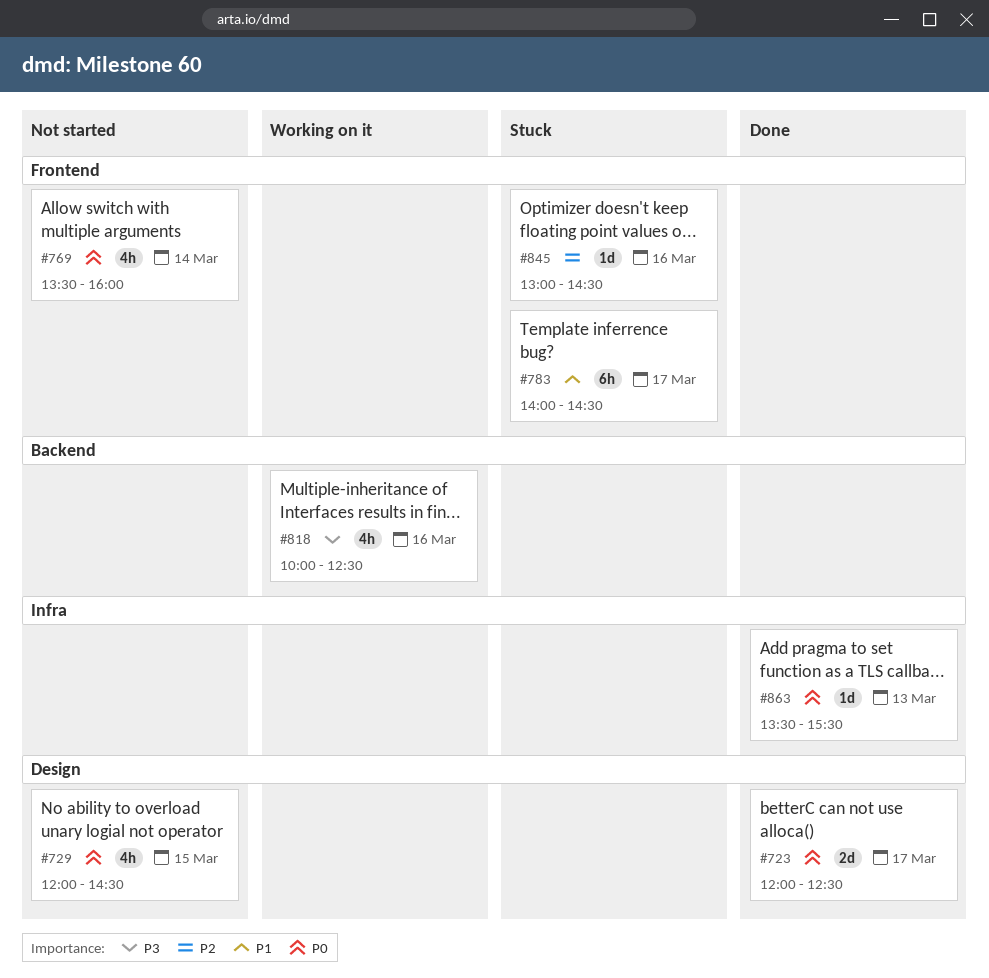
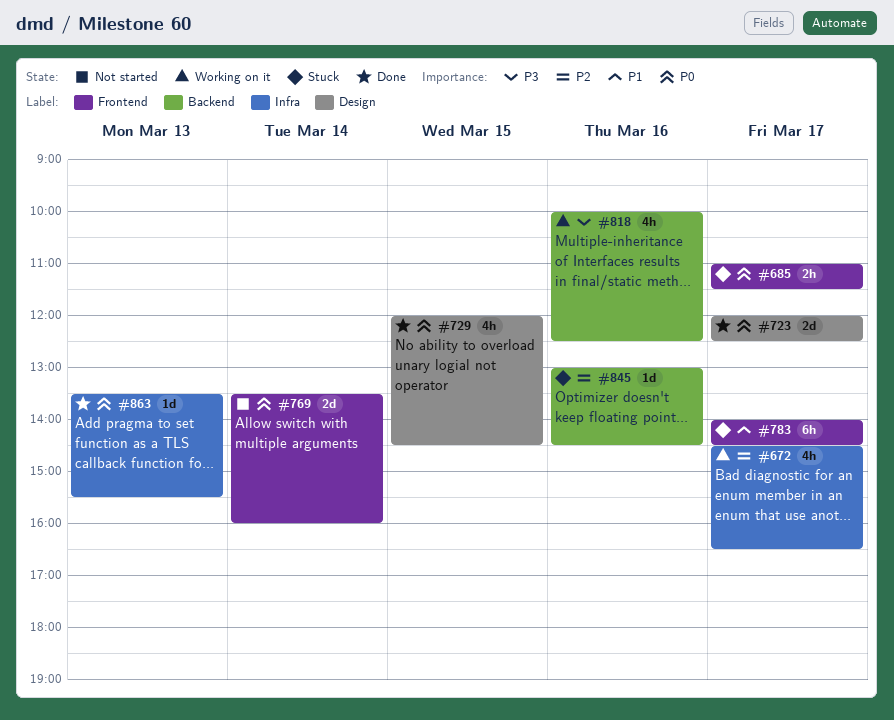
#672: none -> present
#685: none -> present
#729, status: Not started -> Done
#769, estimate: 4h -> 2d
#845, label: Frontend -> Backend

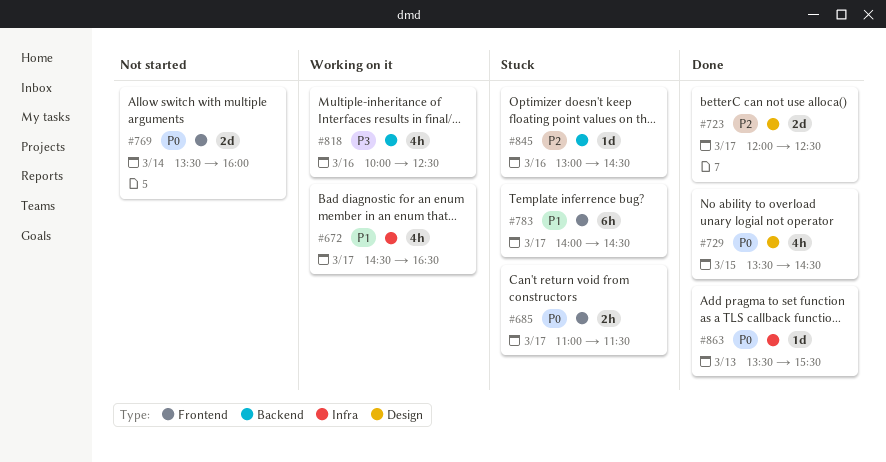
#672, priority: P2 -> P1
#723, priority: P0 -> P2
#729, begins: 12:00 -> 13:30

